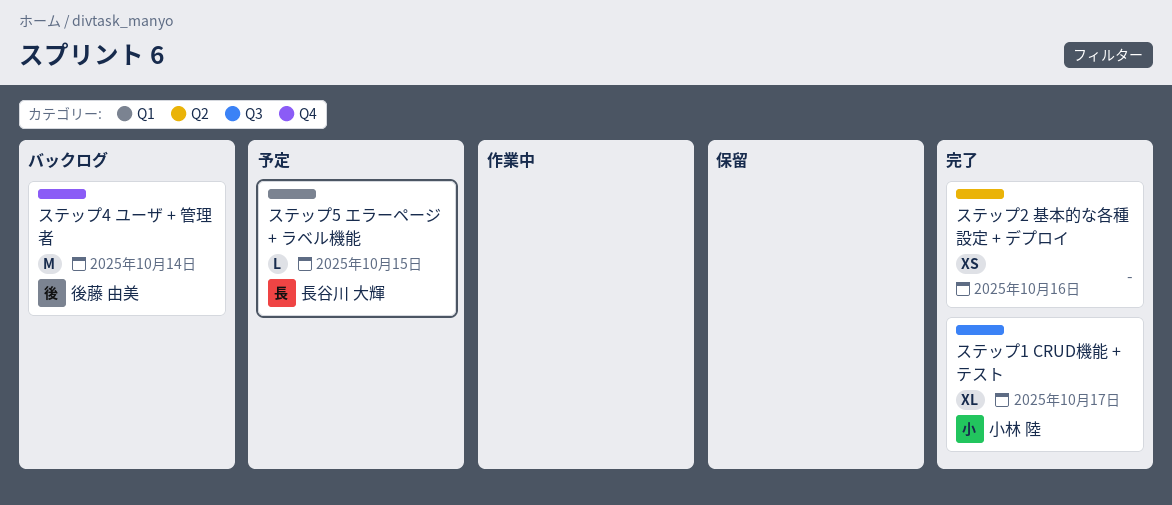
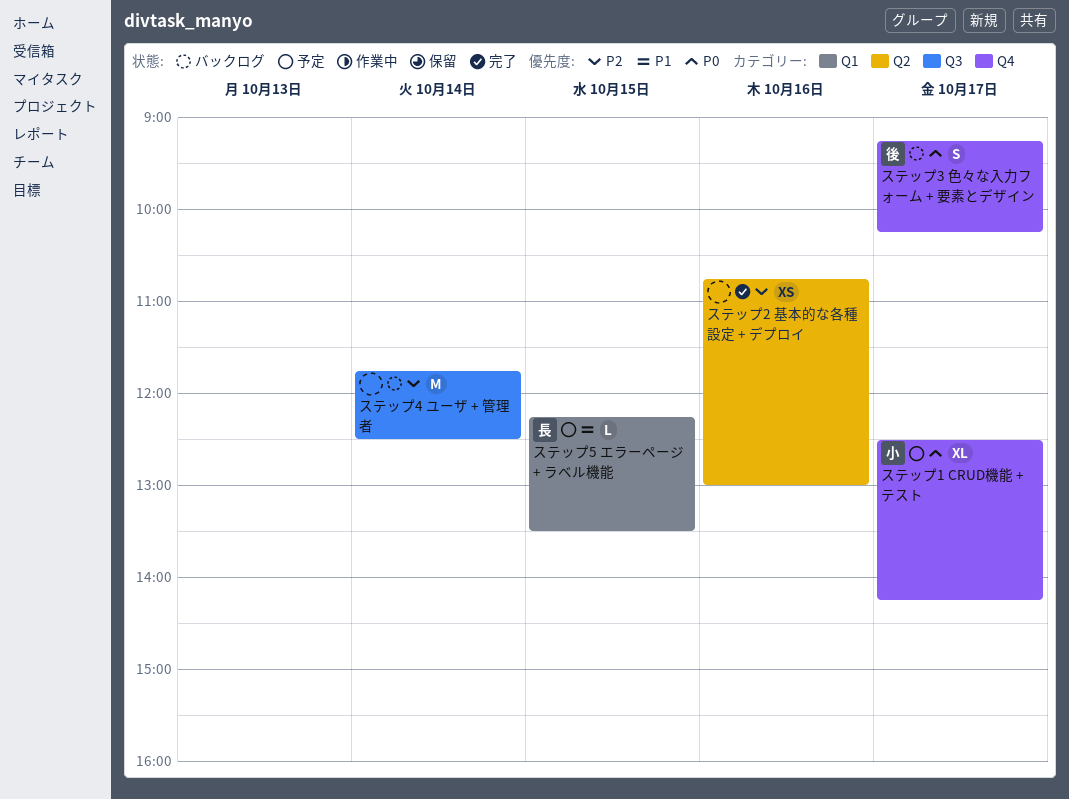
ステップ1 CRUD機能 + テスト, status: 完了 -> 予定
ステップ1 CRUD機能 + テスト, label: Q3 -> Q4
ステップ3 色々な入力フォーム + 要素とデザイン: none -> present
ステップ4 ユーザ + 管理者, owner: 後藤 由美 -> none
ステップ4 ユーザ + 管理者, label: Q4 -> Q3

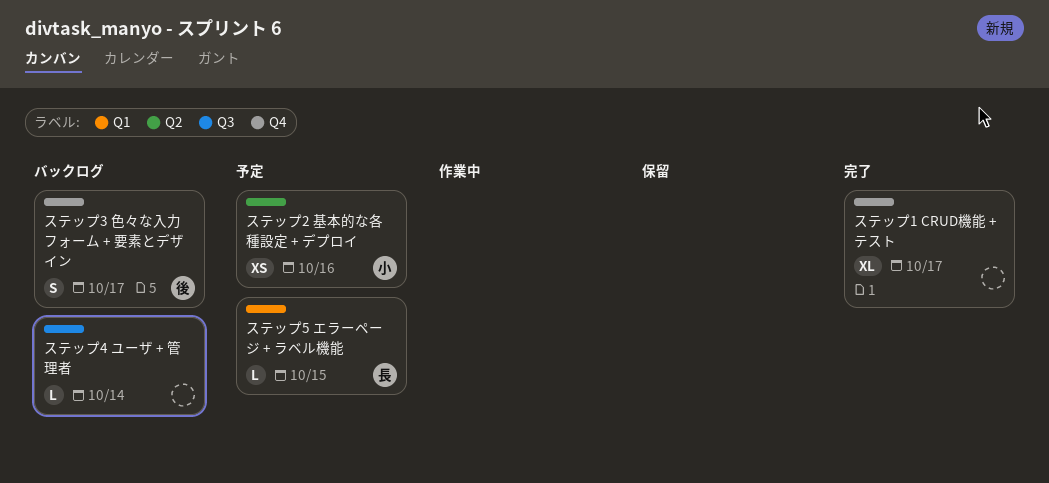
ステップ1 CRUD機能 + テスト, status: 予定 -> 完了
ステップ1 CRUD機能 + テスト, owner: 小 -> none
ステップ2 基本的な各種設定 + デプロイ, status: 完了 -> 予定
ステップ2 基本的な各種設定 + デプロイ, owner: none -> 小
ステップ4 ユーザ + 管理者, estimate: M -> L

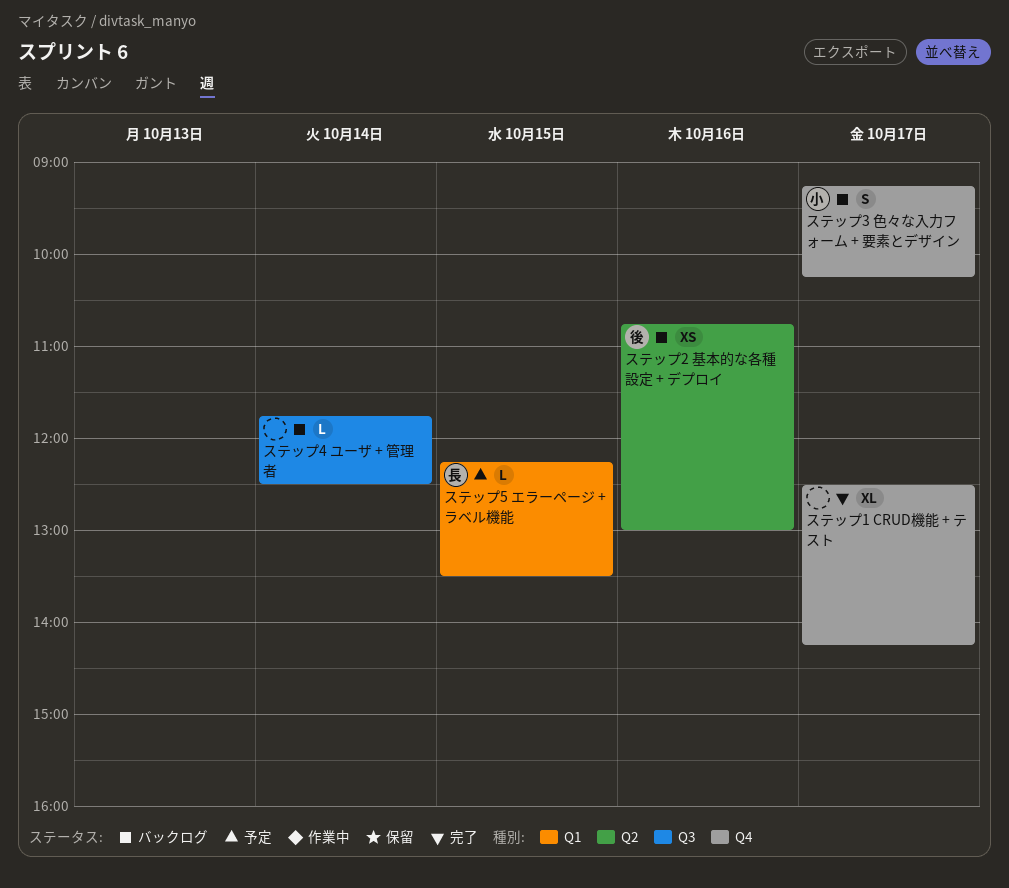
ステップ2 基本的な各種設定 + デプロイ, status: 予定 -> バックログ
ステップ2 基本的な各種設定 + デプロイ, owner: 小 -> 後
ステップ3 色々な入力フォーム + 要素とデザイン, owner: 後 -> 小

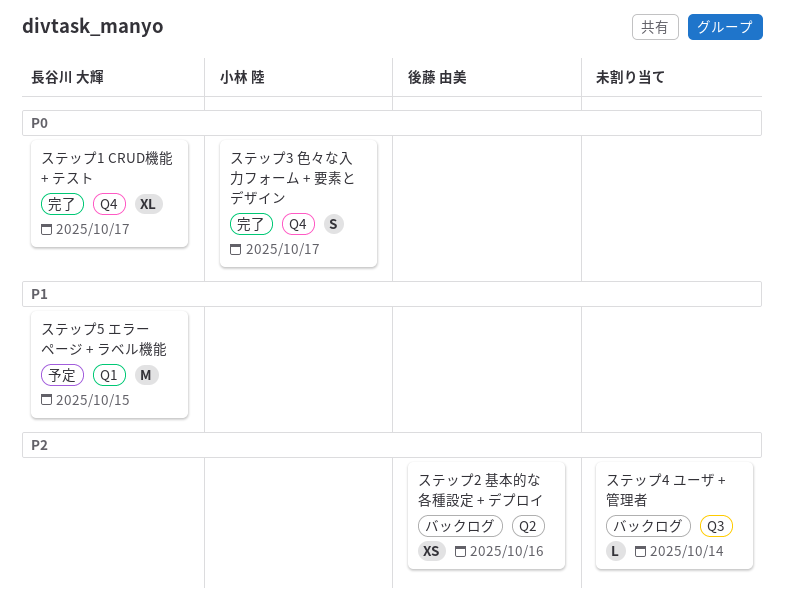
ステップ1 CRUD機能 + テスト, owner: none -> 長谷川 大輝
ステップ3 色々な入力フォーム + 要素とデザイン, status: バックログ -> 完了
ステップ5 エラーページ + ラベル機能, estimate: L -> M

